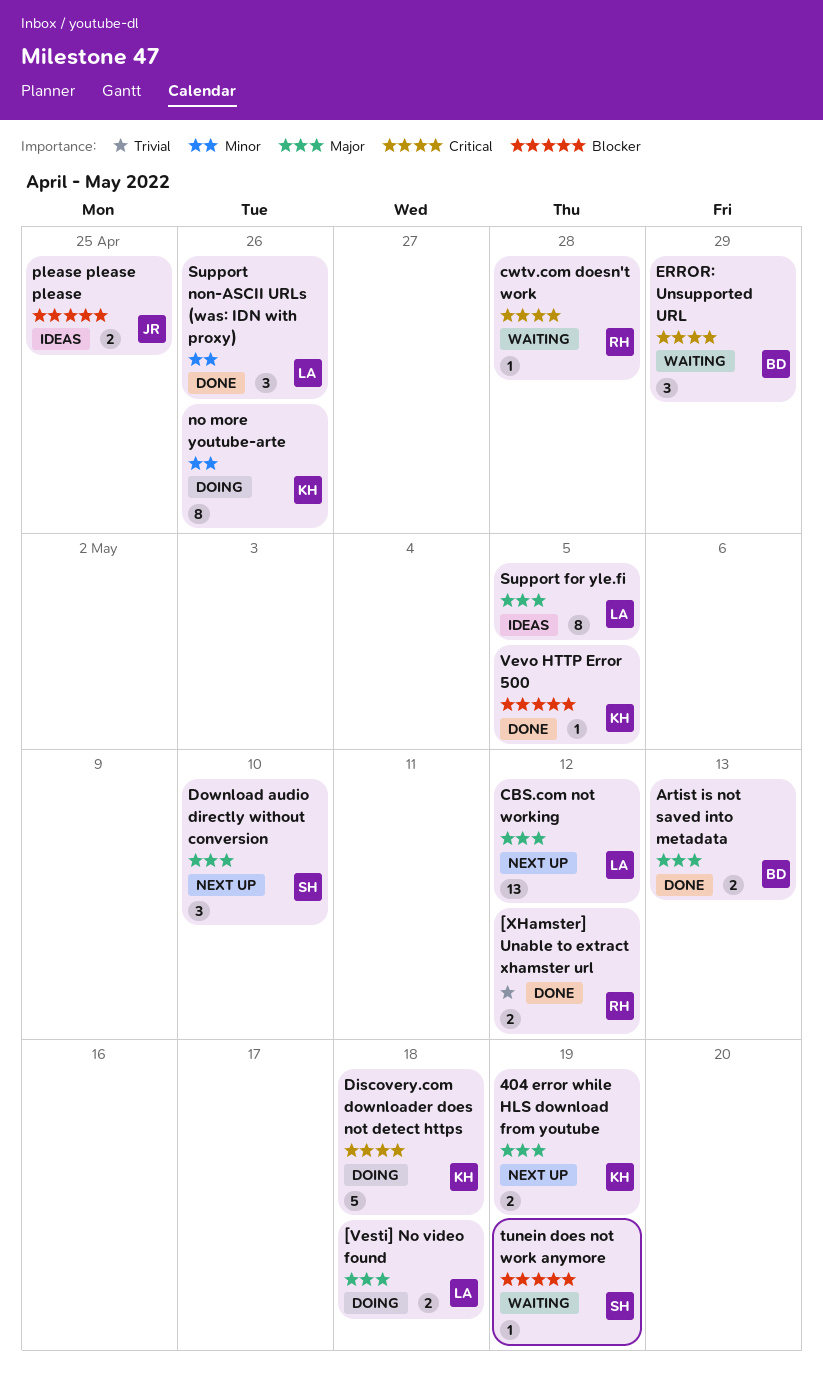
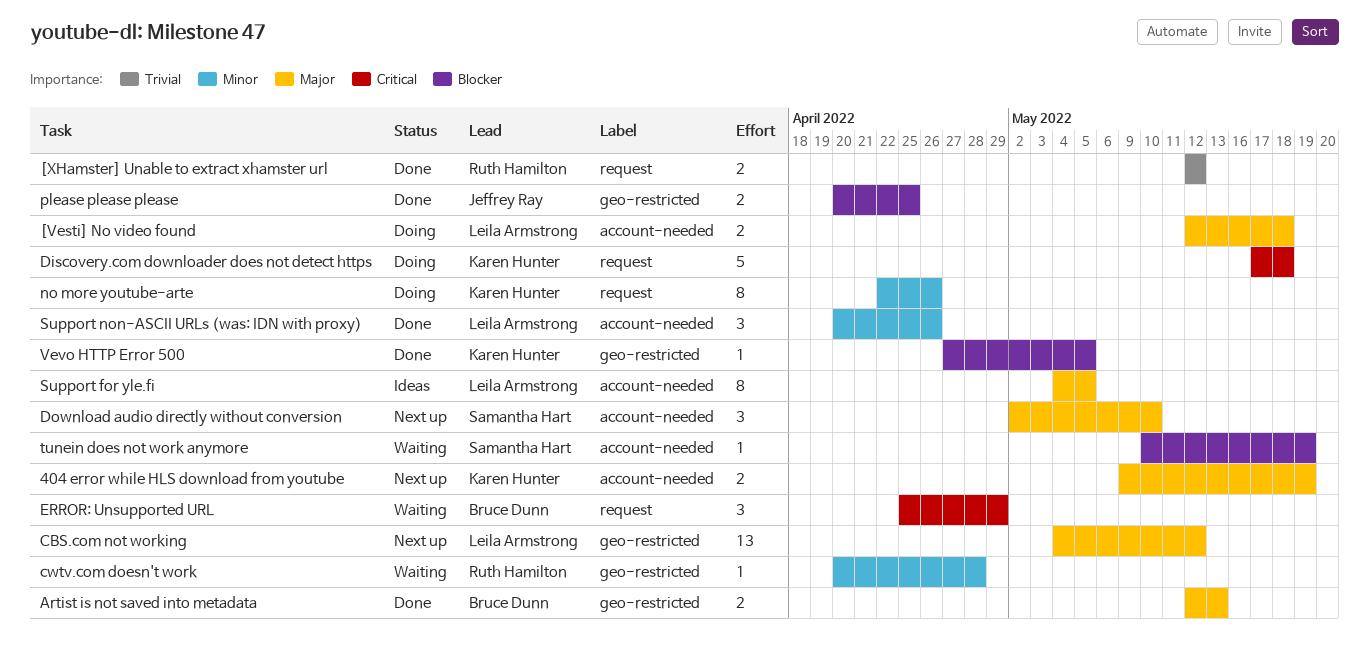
cwtv.com doesn't work, priority: Critical -> Minor
please please please, status: Ideas -> Done

